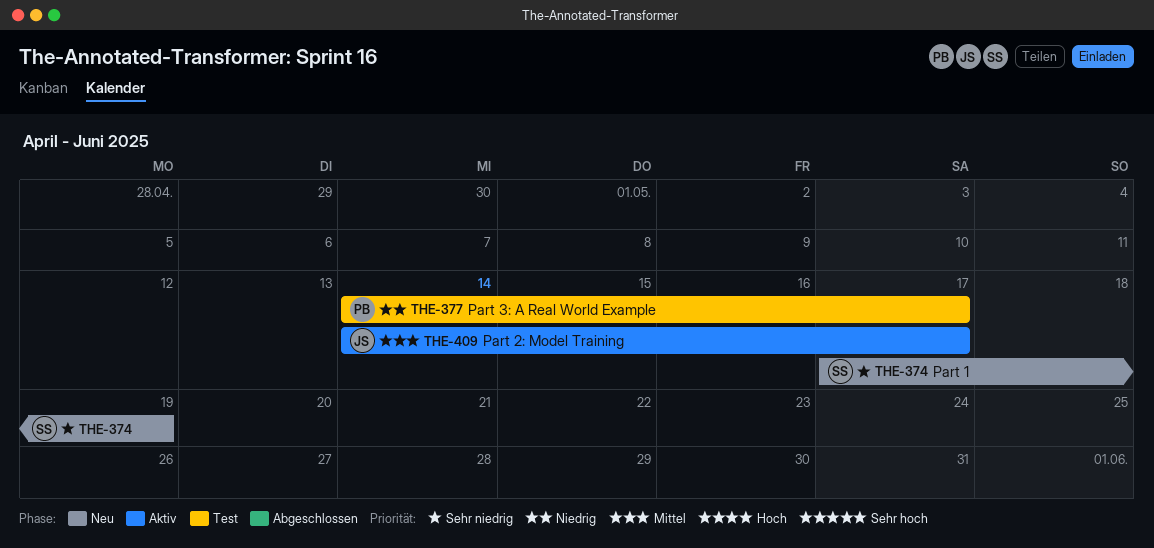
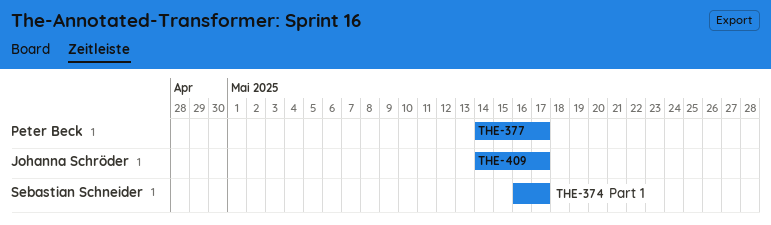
THE-374, start: May 17 -> May 16
THE-374, due: May 19 -> May 17

